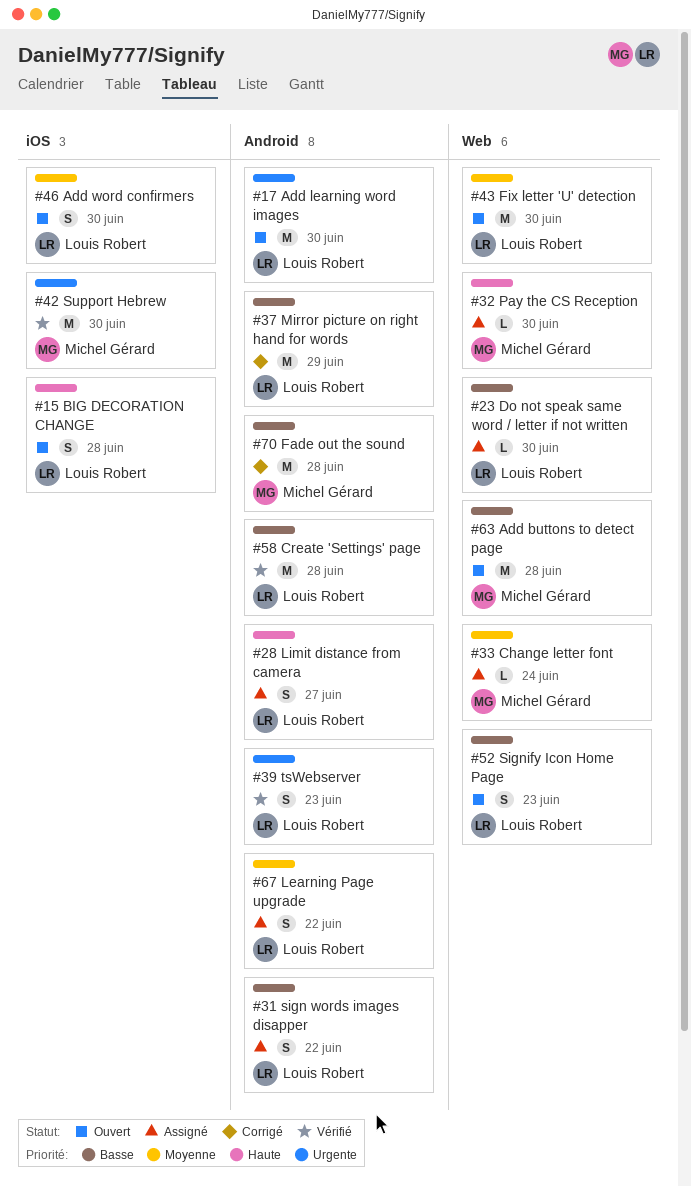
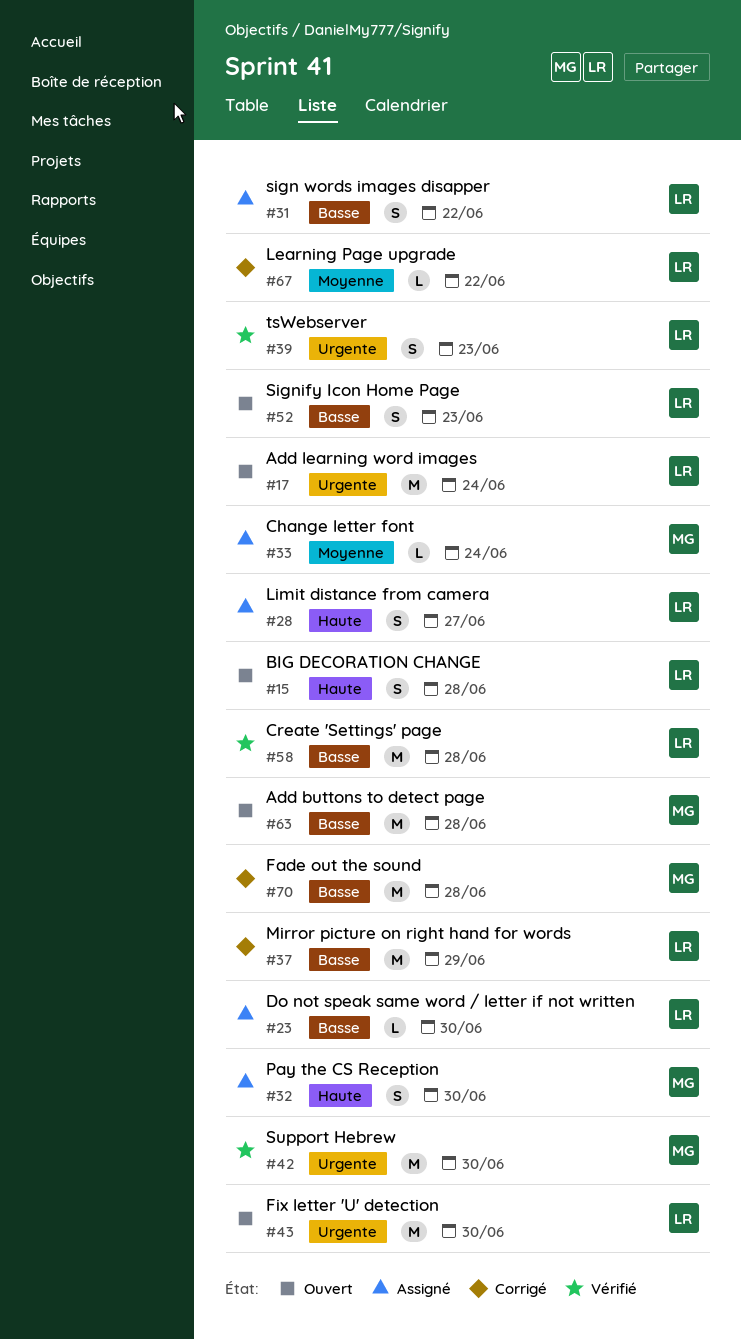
#17, due: Jun 30 -> Jun 24
#32, estimate: L -> S
#43, priority: Moyenne -> Urgente
#46: present -> none
#67, status: Assigné -> Corrigé
#67, estimate: S -> L

